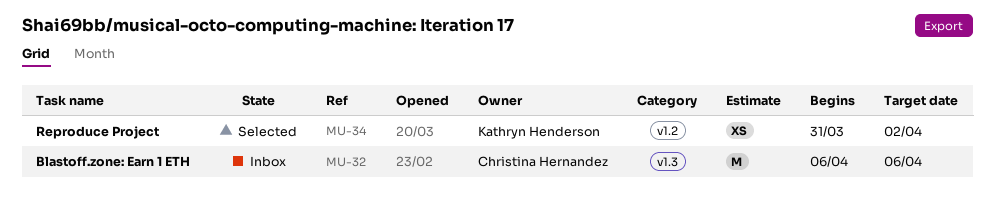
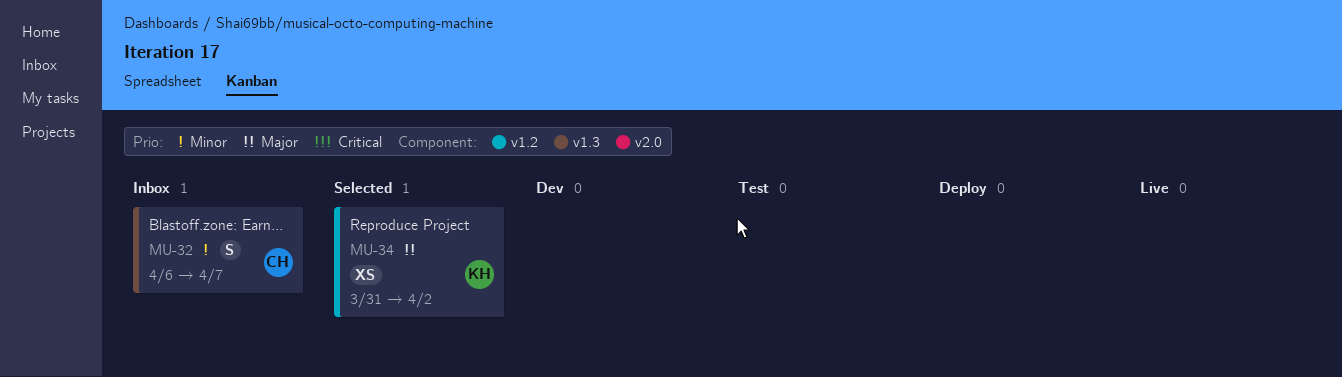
MU-32, estimate: M -> S
MU-32, due: Apr 6 -> Apr 7

